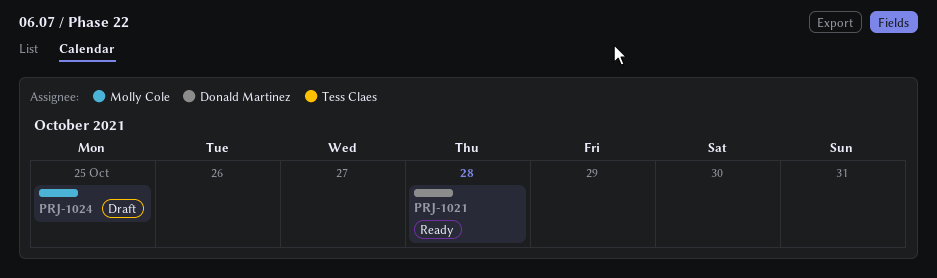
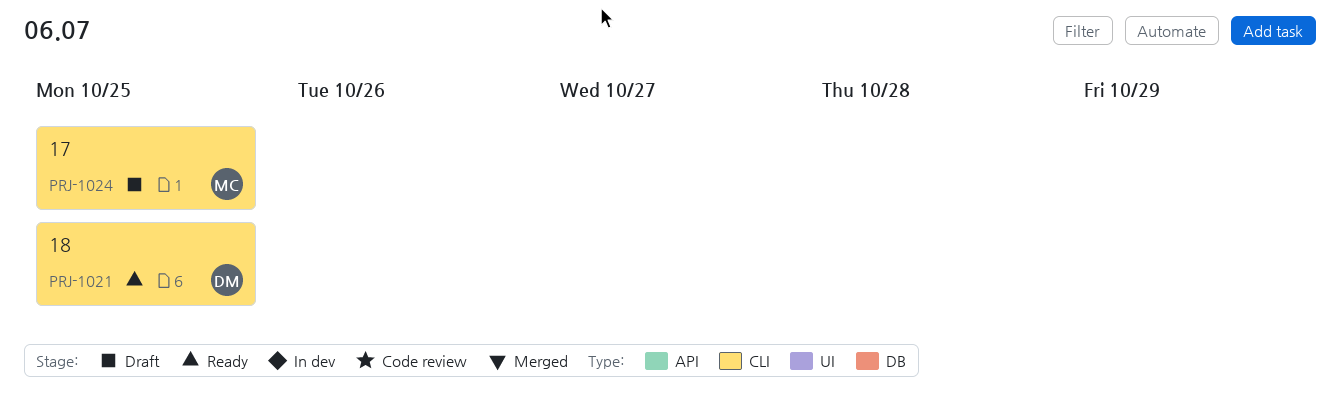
PRJ-1021, due: Oct 28 -> Oct 25

